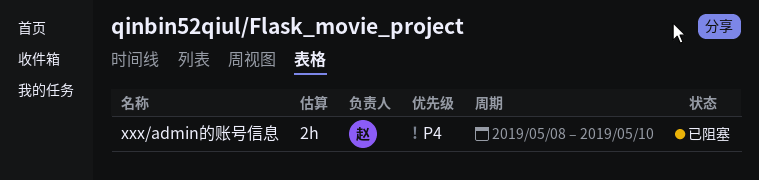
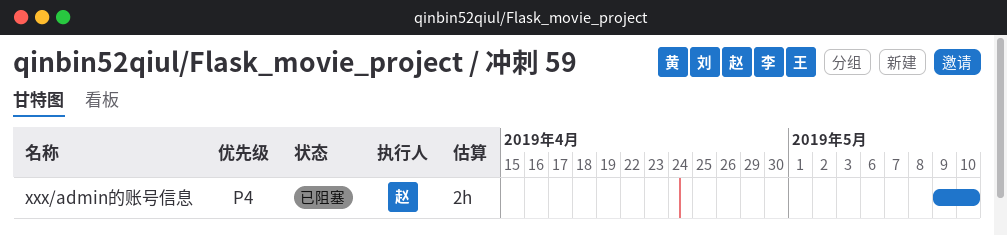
xxx/admin的账号信息, start: May 8 -> May 9

